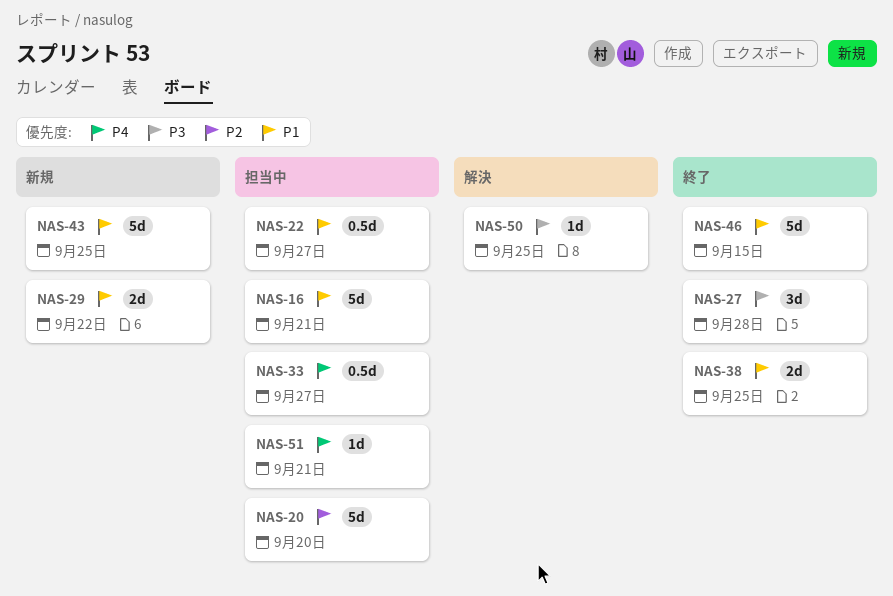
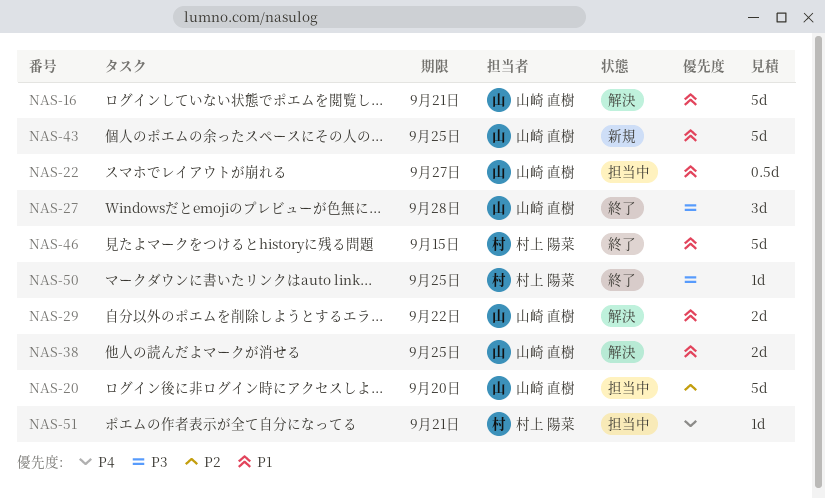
NAS-16, status: 担当中 -> 解決
NAS-29, status: 新規 -> 解決
NAS-33: present -> none
NAS-38, status: 終了 -> 解決
NAS-50, status: 解決 -> 終了

